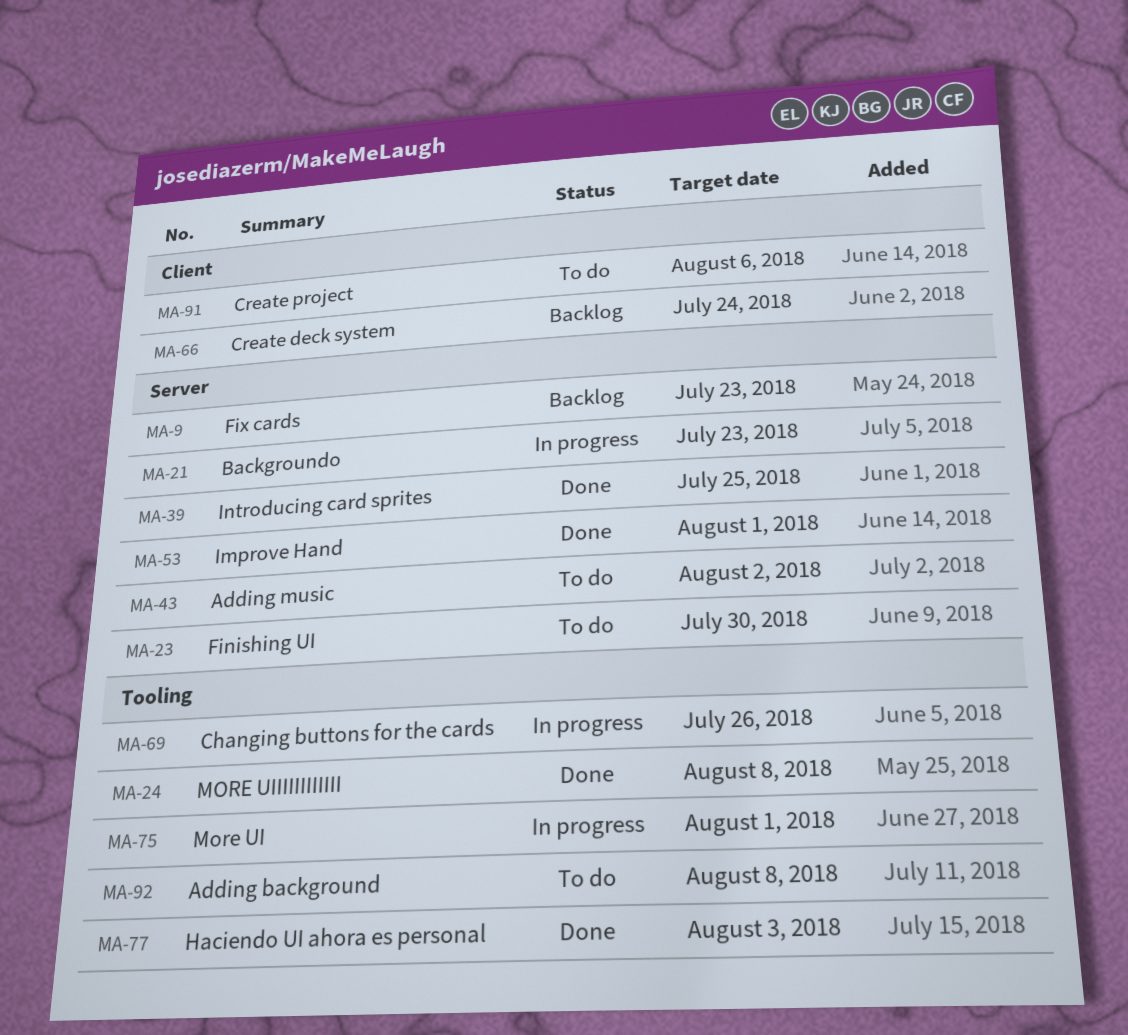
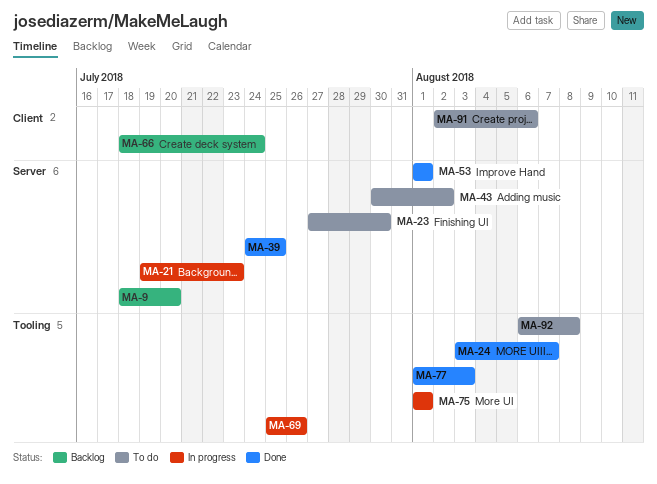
MA-9, due: Jul 23 -> Jul 20
MA-24, due: Aug 8 -> Aug 7

